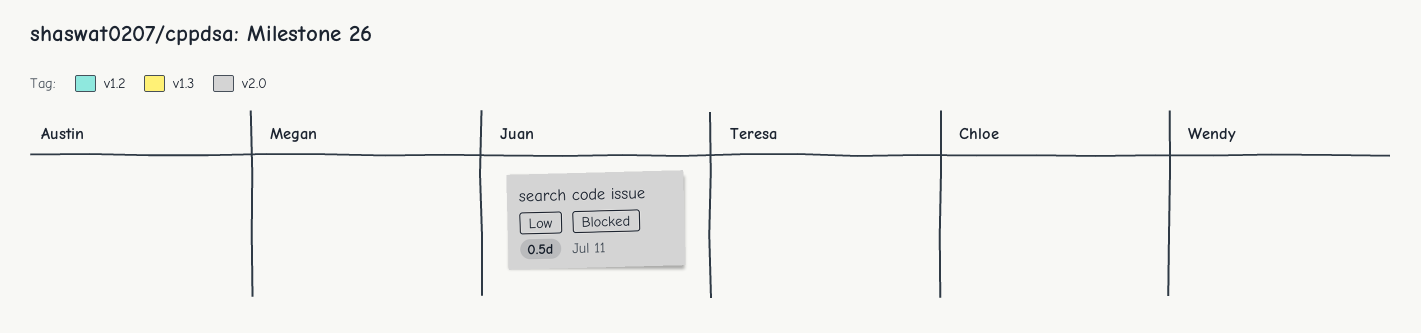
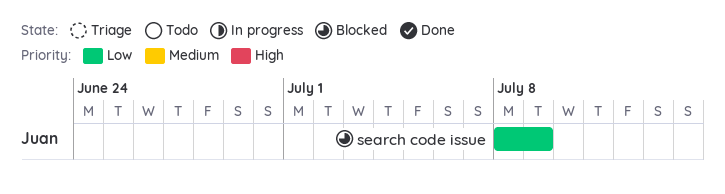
search code issue, due: Jul 11 -> Jul 9

